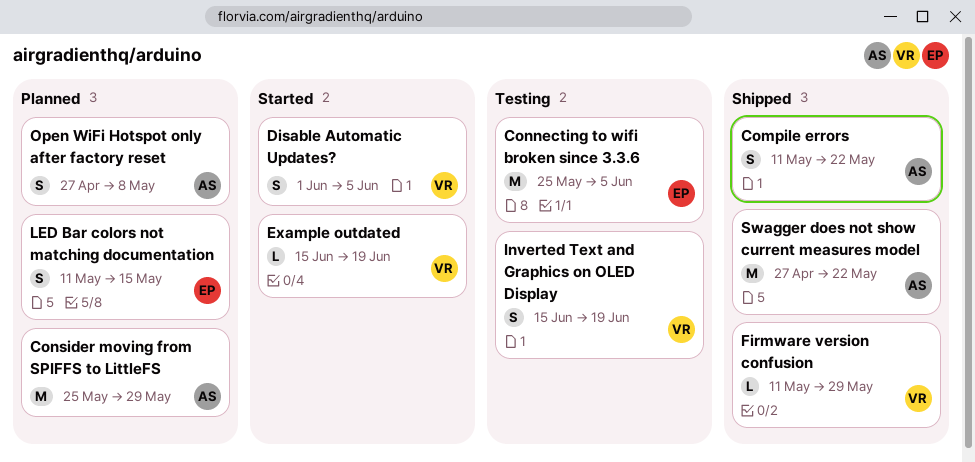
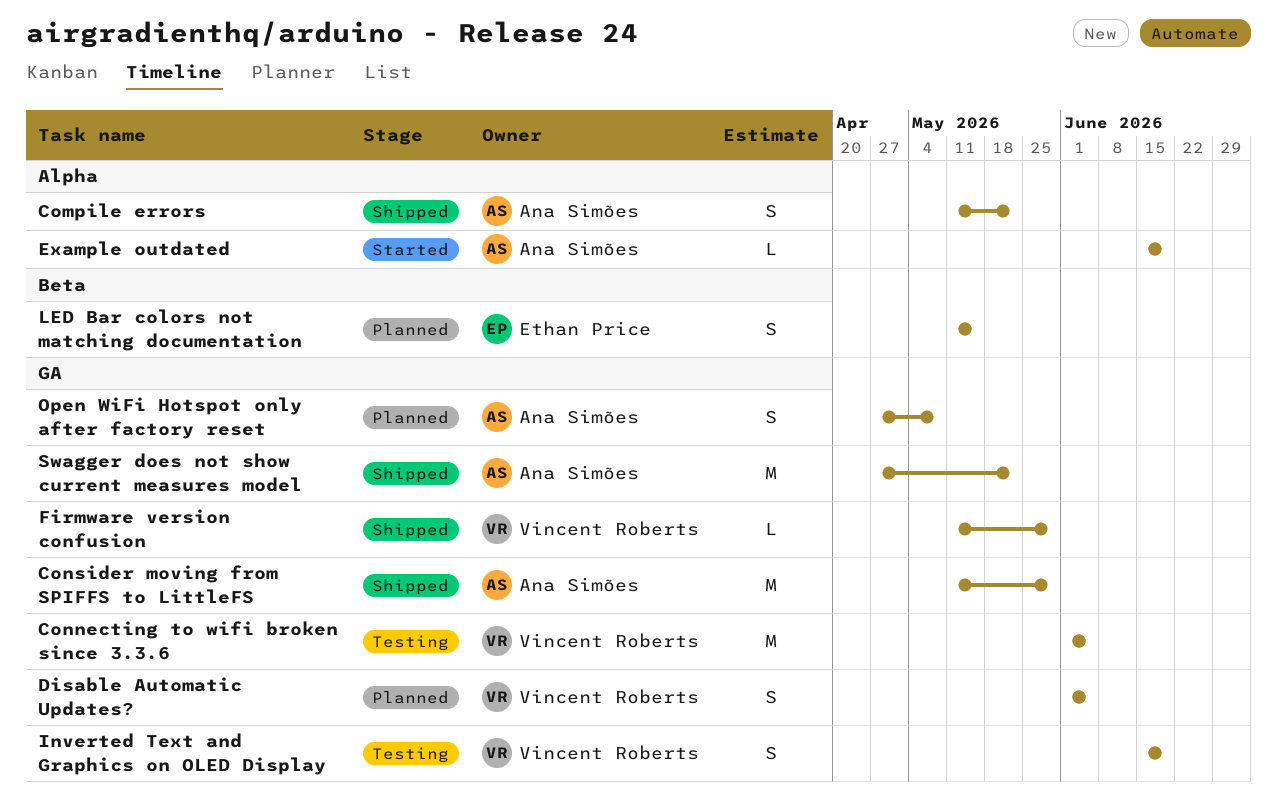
Connecting to wifi broken since 3.3.6, owner: Ethan Price -> Vincent Roberts
Connecting to wifi broken since 3.3.6, start: May 25 -> Jun 1
Consider moving from SPIFFS to LittleFS, status: Planned -> Shipped
Consider moving from SPIFFS to LittleFS, start: May 25 -> May 11
Disable Automatic Updates?, status: Started -> Planned
Example outdated, owner: Vincent Roberts -> Ana Simões

